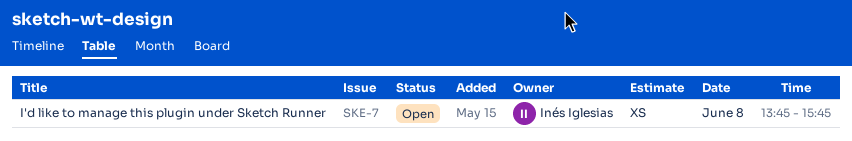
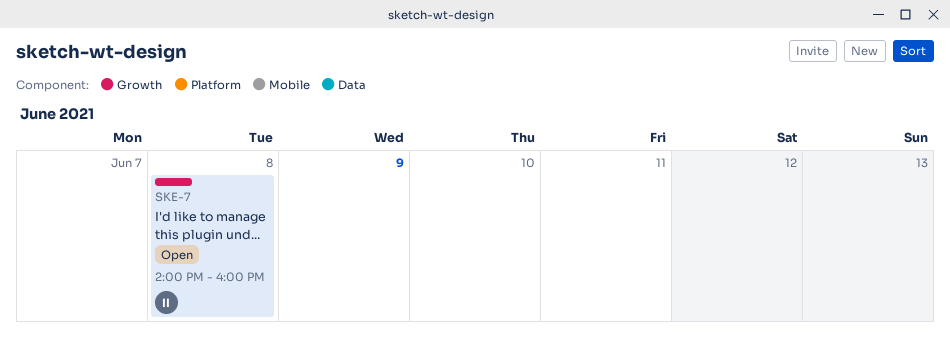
SKE-7, begins: 13:45 -> 14:00
SKE-7, ends: 15:45 -> 16:00

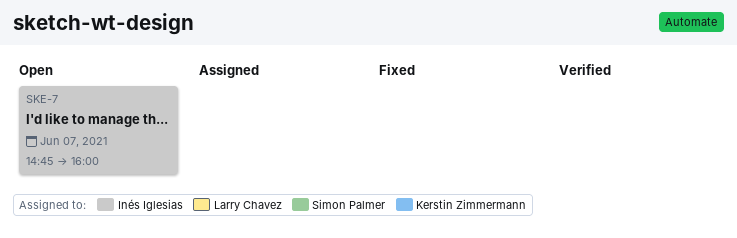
SKE-7, day: Jun 8 -> Jun 7
SKE-7, begins: 14:00 -> 14:45

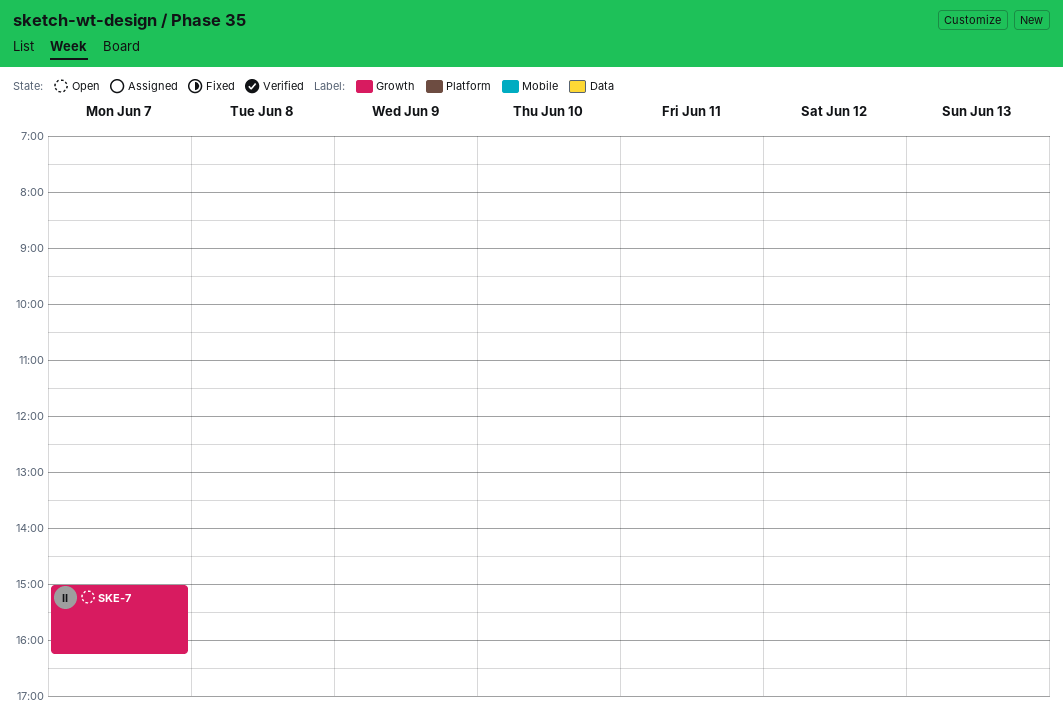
SKE-7, begins: 14:45 -> 15:00
SKE-7, ends: 16:00 -> 16:15

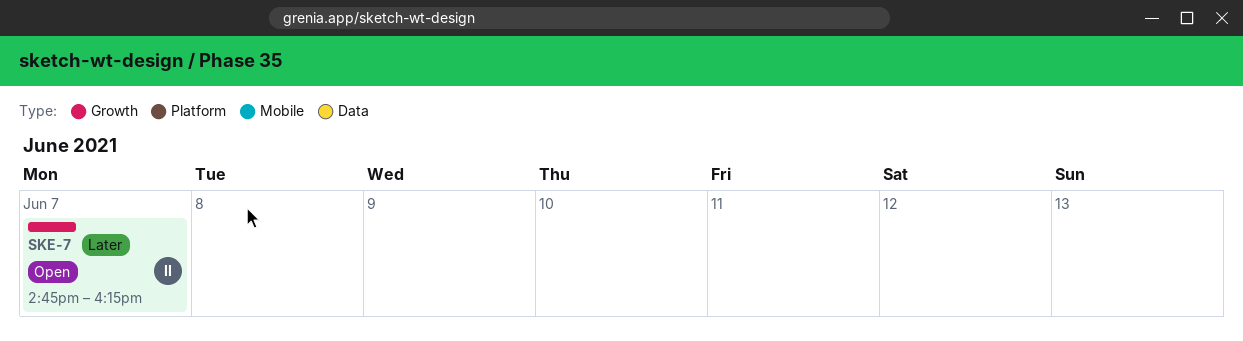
SKE-7, begins: 15:00 -> 14:45

